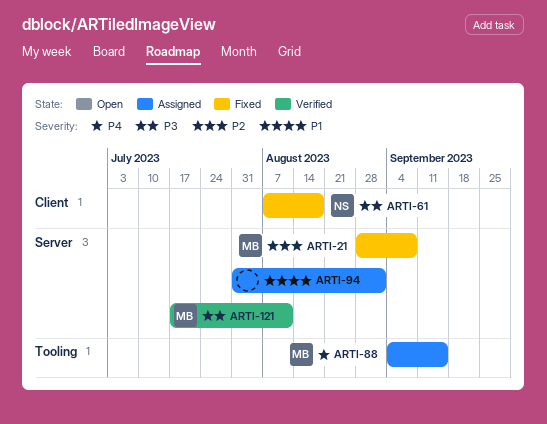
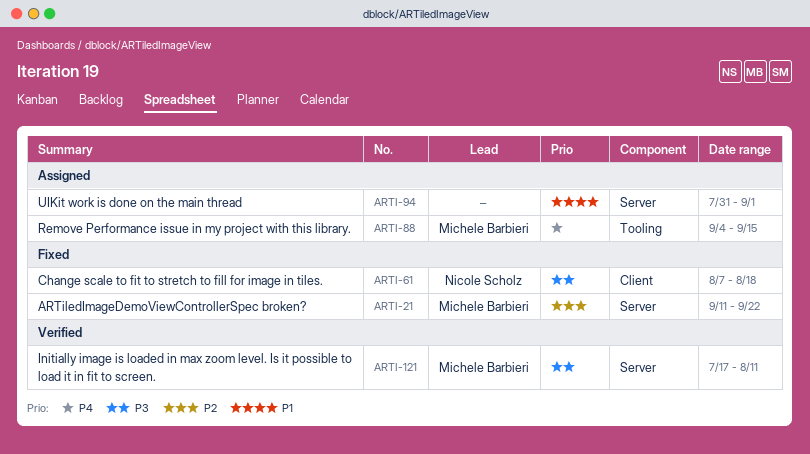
ARTI-21, start: Aug 28 -> Sep 11
ARTI-21, due: Sep 8 -> Sep 22

